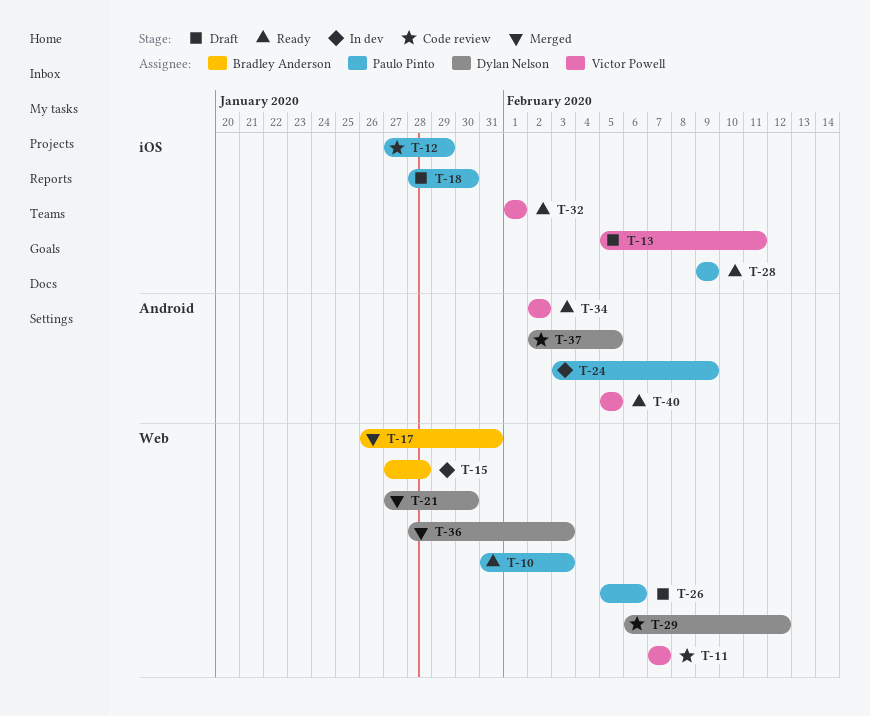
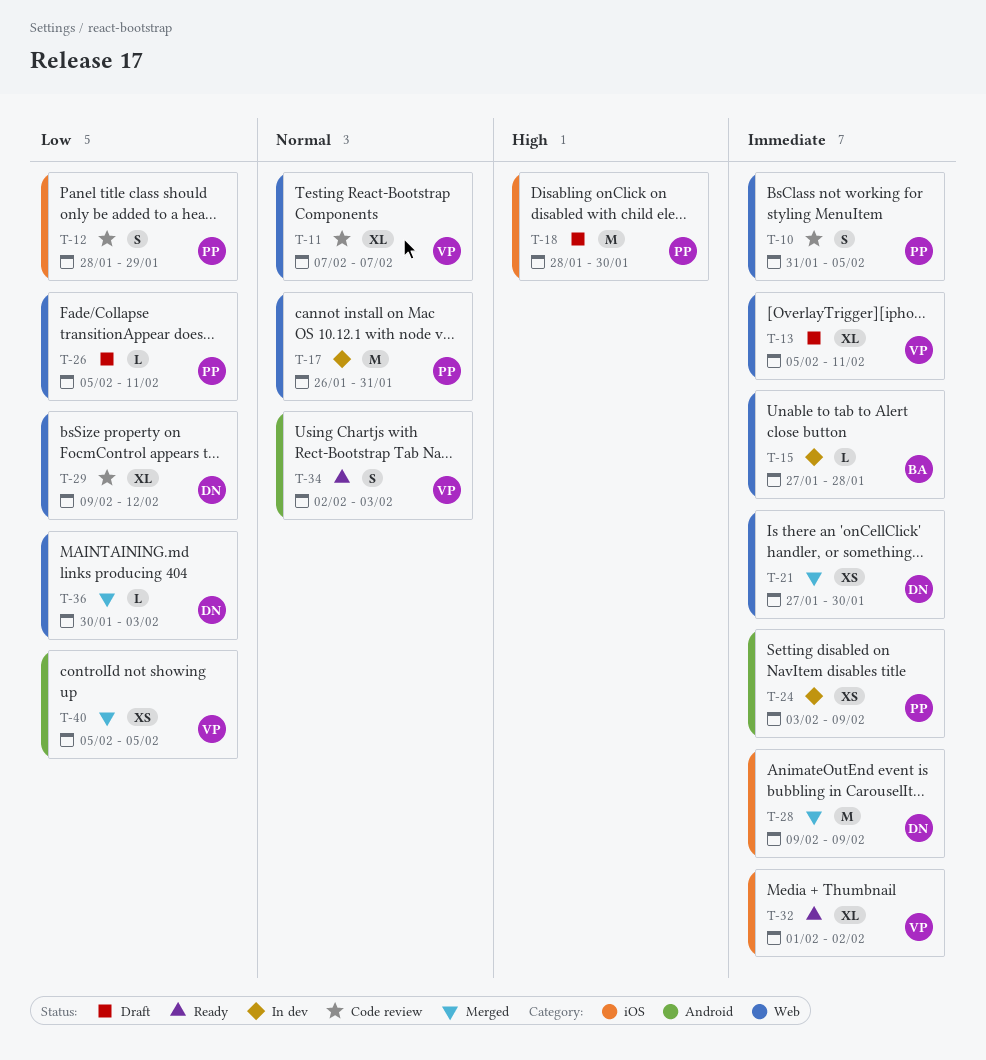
T-10, status: Ready -> Code review
T-10, due: Feb 3 -> Feb 5
T-12, start: Jan 27 -> Jan 28
T-13, label: iOS -> Web
T-17, status: Merged -> In dev
T-17, owner: Bradley Anderson -> Paulo Pinto
T-26, due: Feb 6 -> Feb 11
T-28, status: Ready -> Merged
T-28, owner: Paulo Pinto -> Dylan Nelson
T-29, start: Feb 6 -> Feb 9
T-32, due: Feb 1 -> Feb 2
T-34, due: Feb 2 -> Feb 3
T-36, start: Jan 28 -> Jan 30
T-37: present -> none
T-40, status: Ready -> Merged

